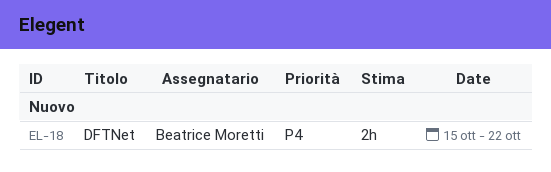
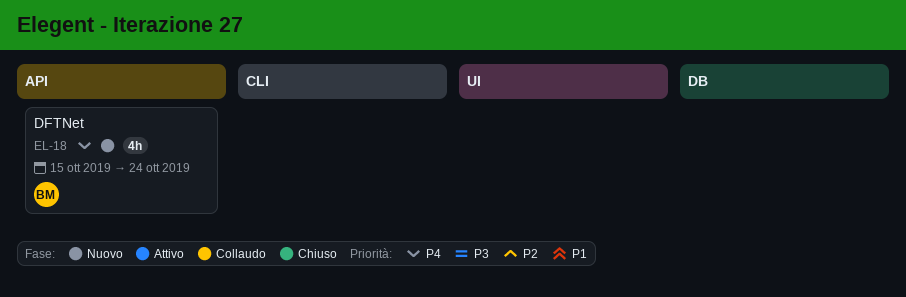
EL-18, estimate: 2h -> 4h
EL-18, due: Oct 22 -> Oct 24

